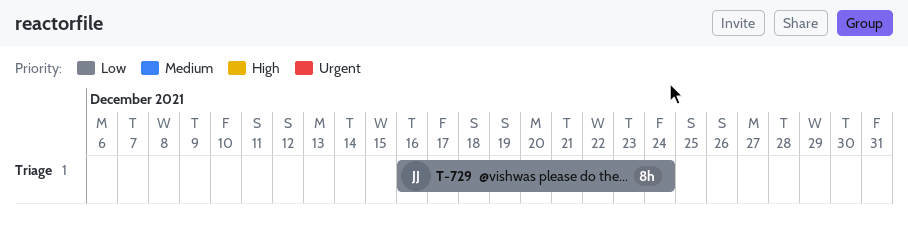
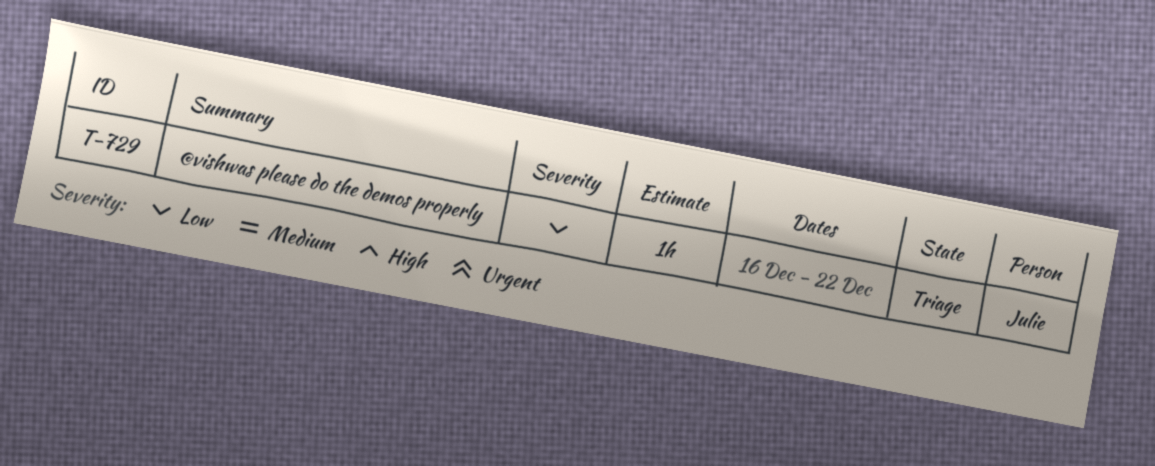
T-729, estimate: 8h -> 1h
T-729, due: Dec 24 -> Dec 22

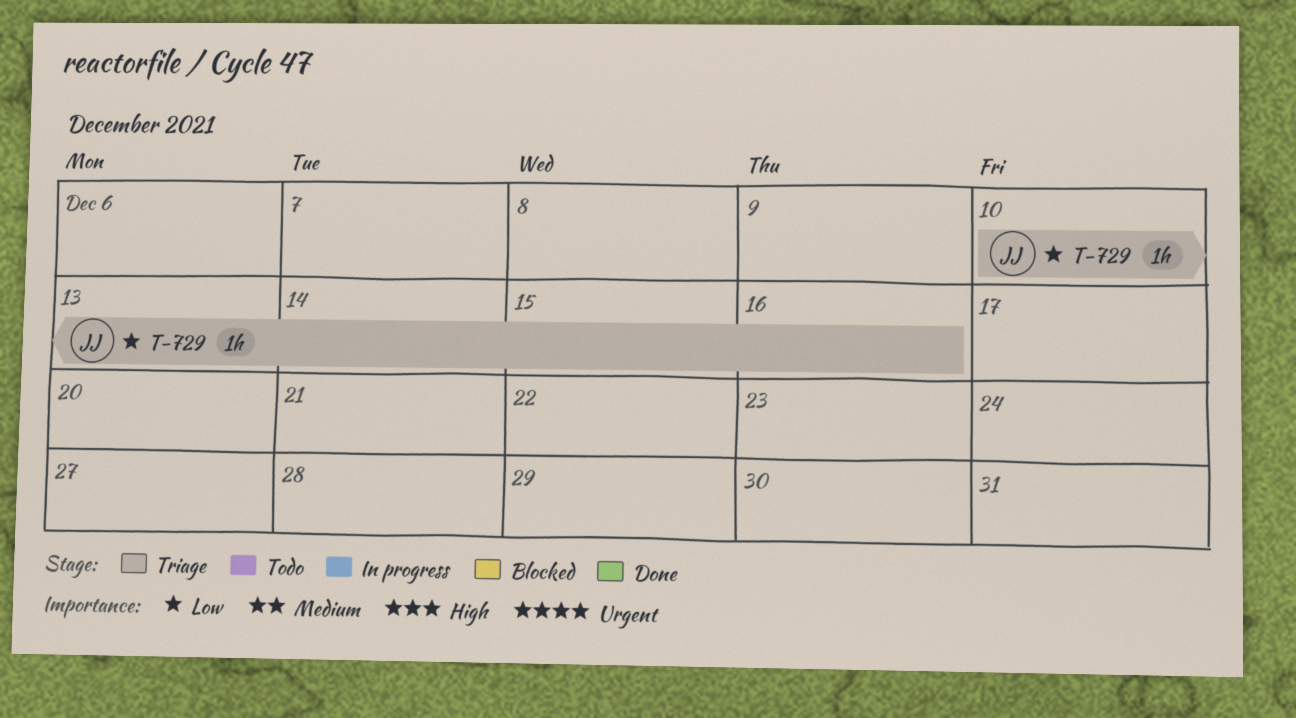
T-729, start: Dec 16 -> Dec 10
T-729, due: Dec 22 -> Dec 16

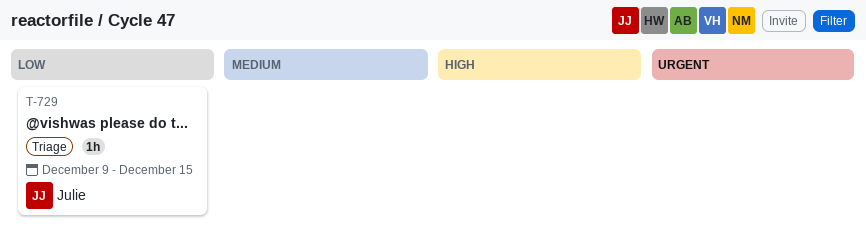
T-729, start: Dec 10 -> Dec 9
T-729, due: Dec 16 -> Dec 15

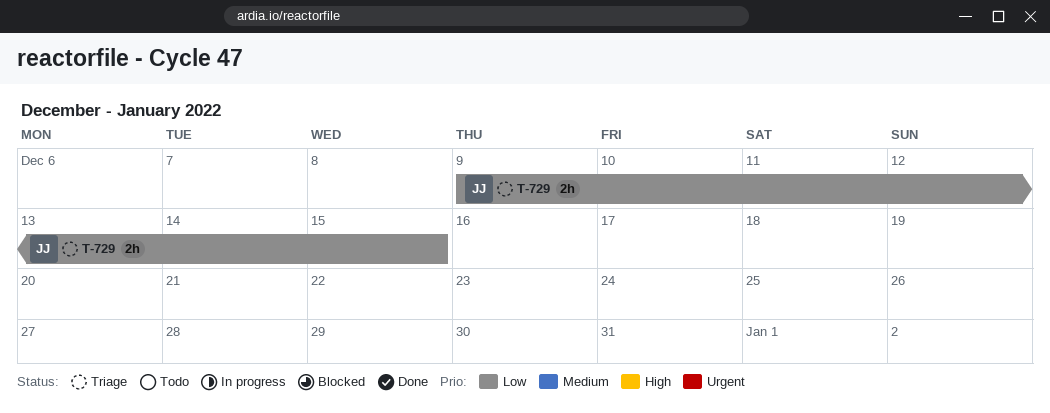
T-729, estimate: 1h -> 2h

